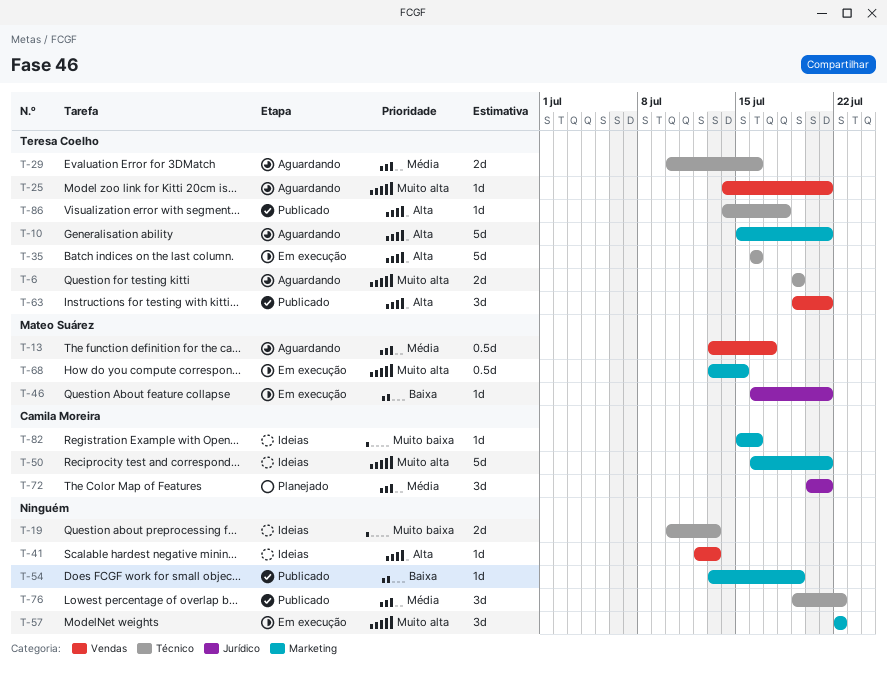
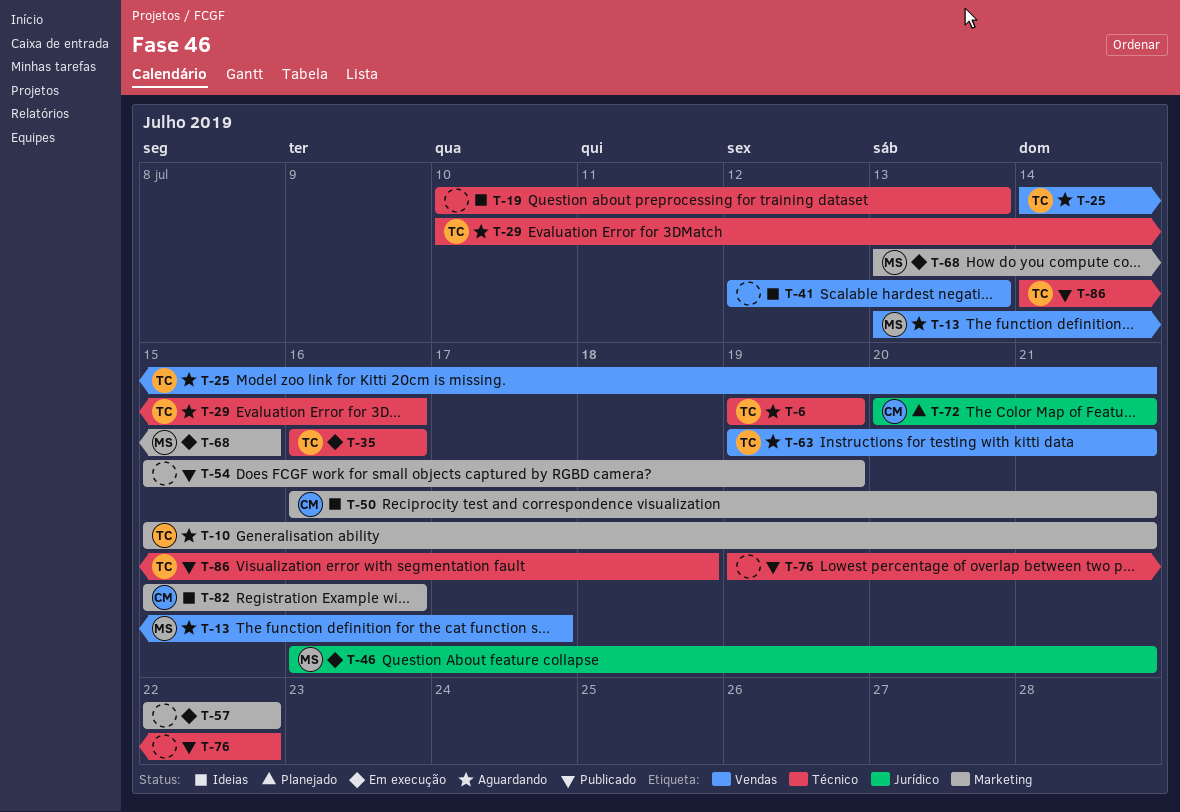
T-54, start: Jul 13 -> Jul 15
T-63, status: Publicado -> Aguardando

